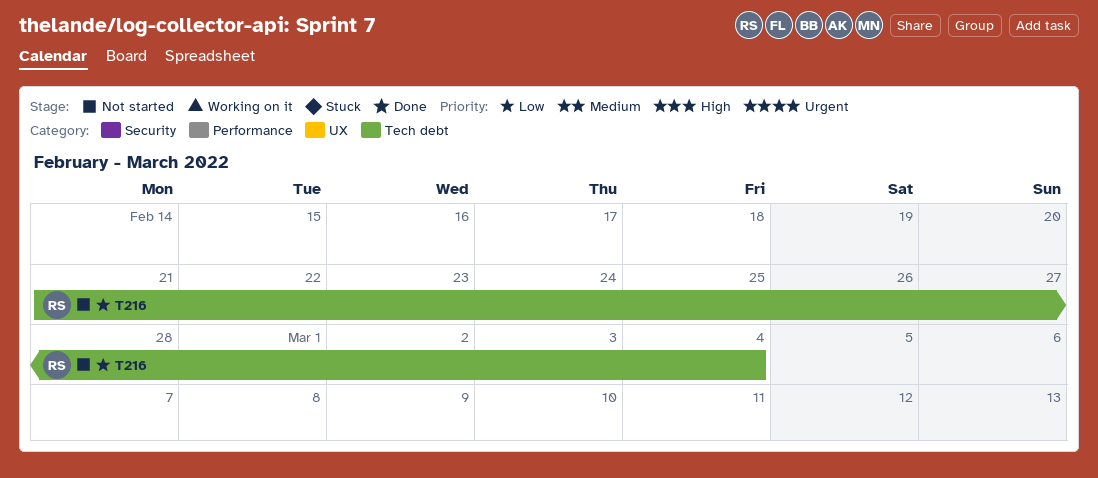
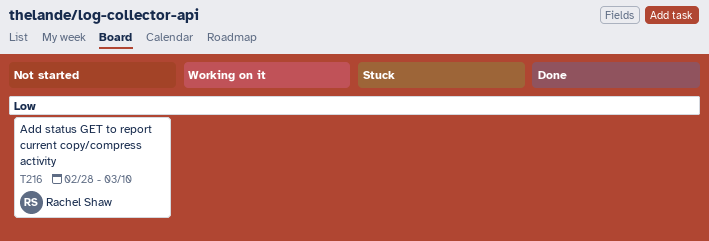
T216, start: Feb 21 -> Feb 28
T216, due: Mar 4 -> Mar 10

